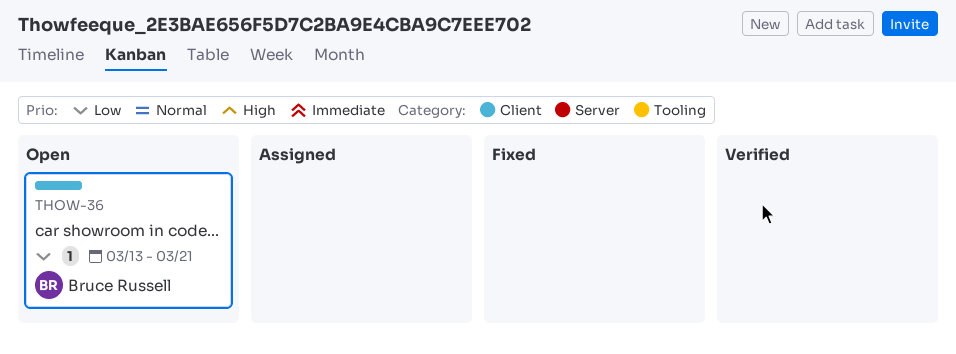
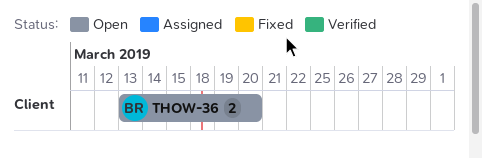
THOW-36, estimate: 1 -> 2
THOW-36, due: Mar 21 -> Mar 20

